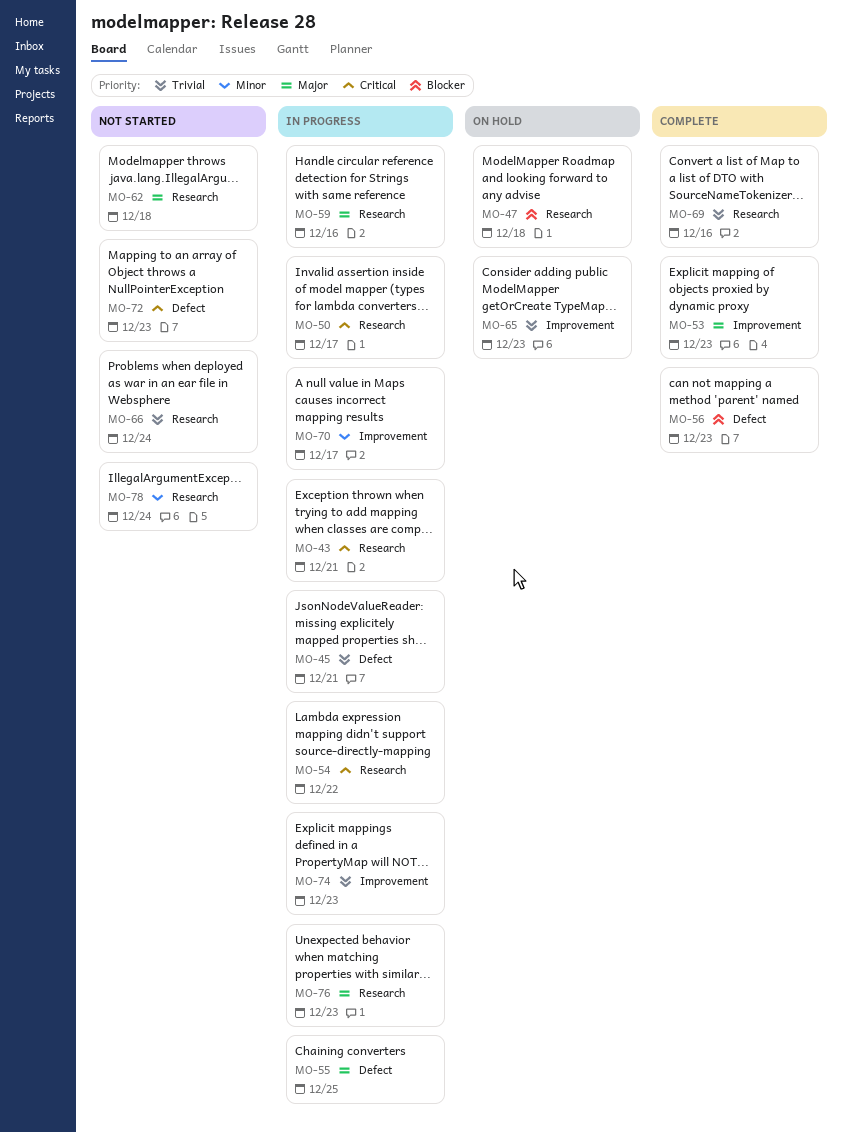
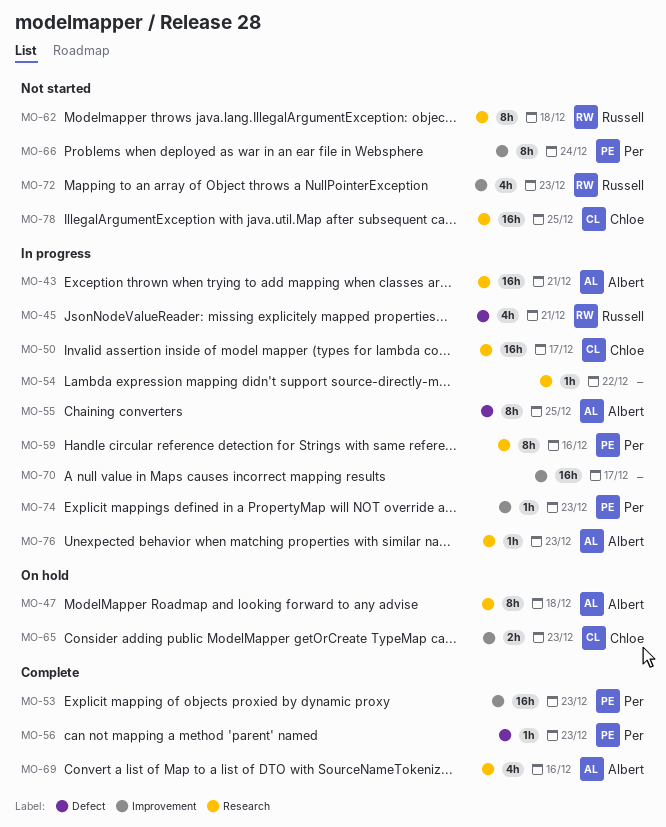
MO-66, label: Research -> Improvement
MO-72, label: Defect -> Improvement
MO-78, due: Dec 24 -> Dec 25

